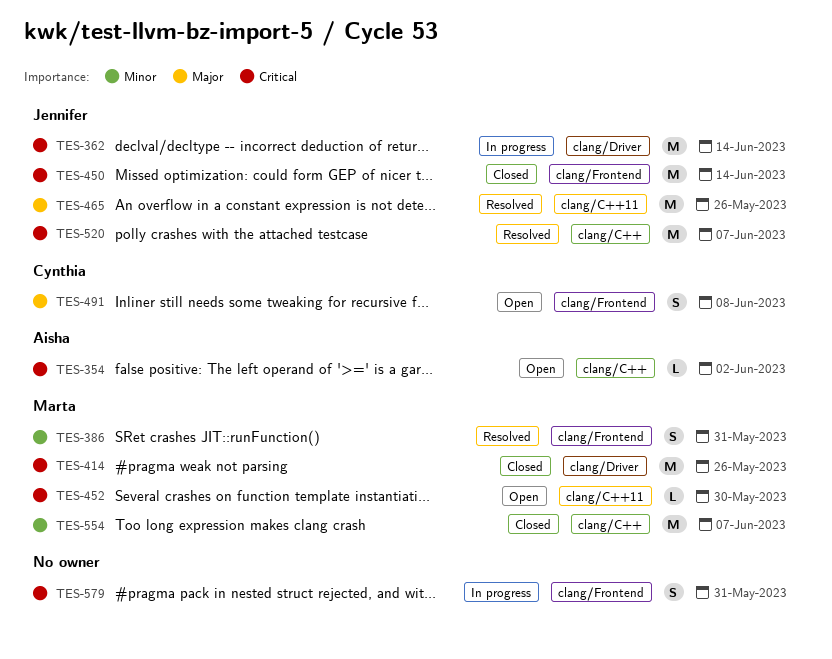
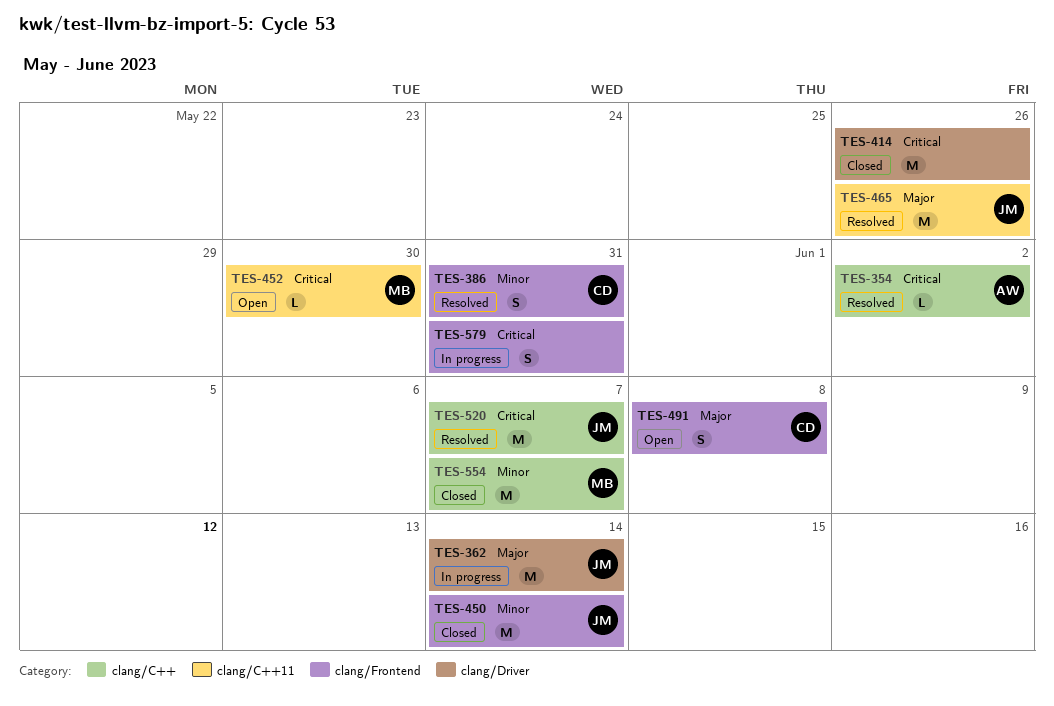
TES-354, status: Open -> Resolved
TES-362, priority: Critical -> Major
TES-386, owner: Marta -> Cynthia
TES-414, owner: Marta -> none
TES-450, priority: Critical -> Minor

